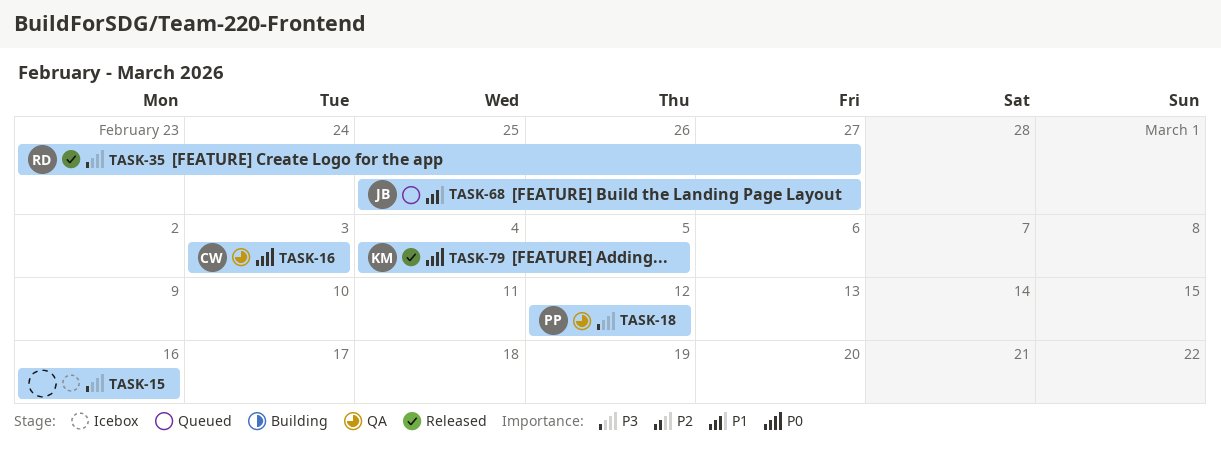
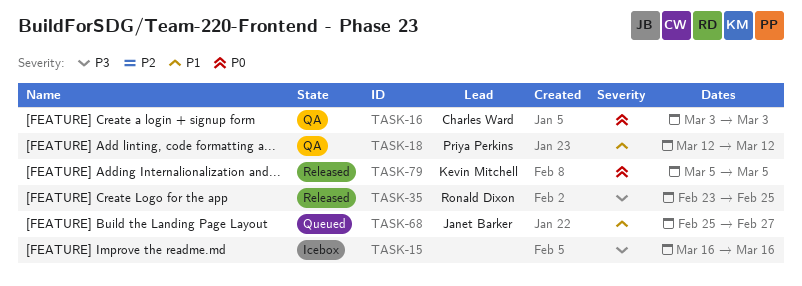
TASK-18, priority: P3 -> P1
TASK-35, due: Feb 27 -> Feb 25
TASK-79, start: Mar 4 -> Mar 5

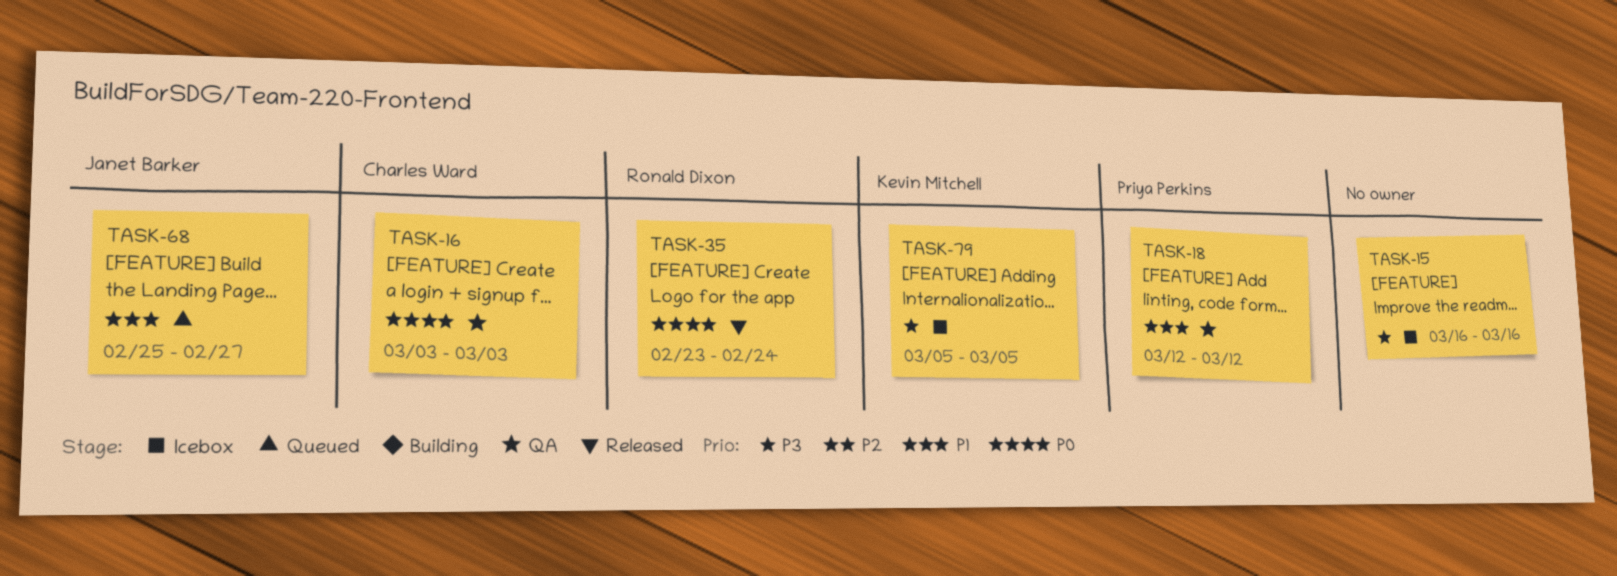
TASK-35, priority: P3 -> P0
TASK-35, due: Feb 25 -> Feb 24
TASK-79, status: Released -> Icebox
TASK-79, priority: P0 -> P3

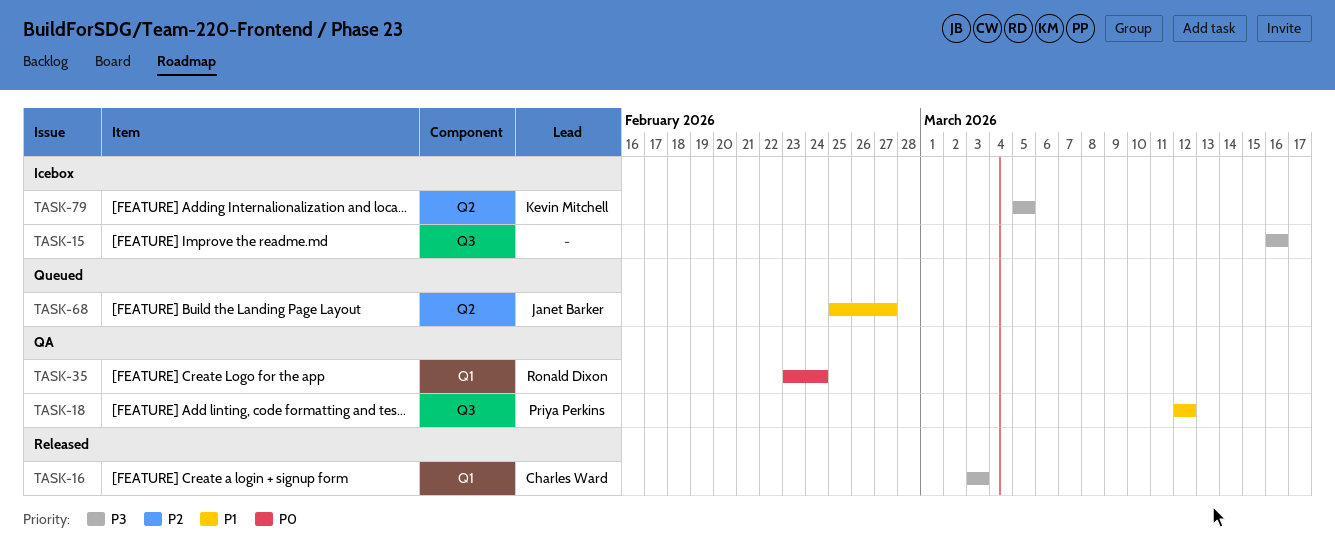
TASK-16, status: QA -> Released
TASK-16, priority: P0 -> P3
TASK-35, status: Released -> QA

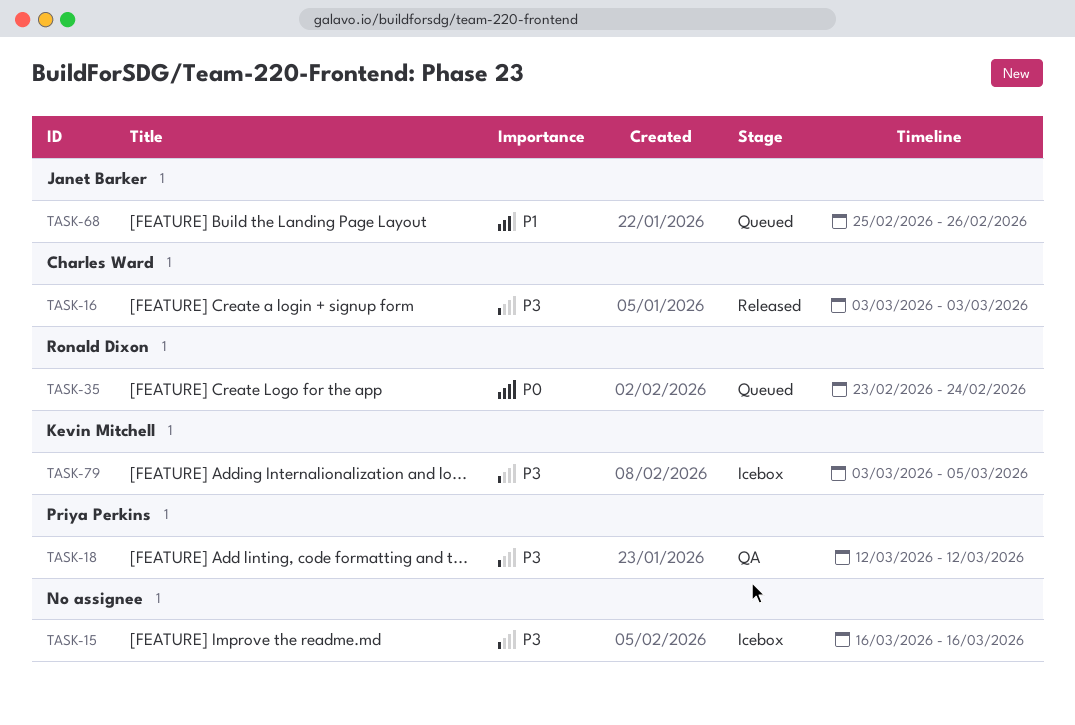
TASK-18, priority: P1 -> P3
TASK-35, status: QA -> Queued
TASK-68, due: Feb 27 -> Feb 26
TASK-79, start: Mar 5 -> Mar 3

